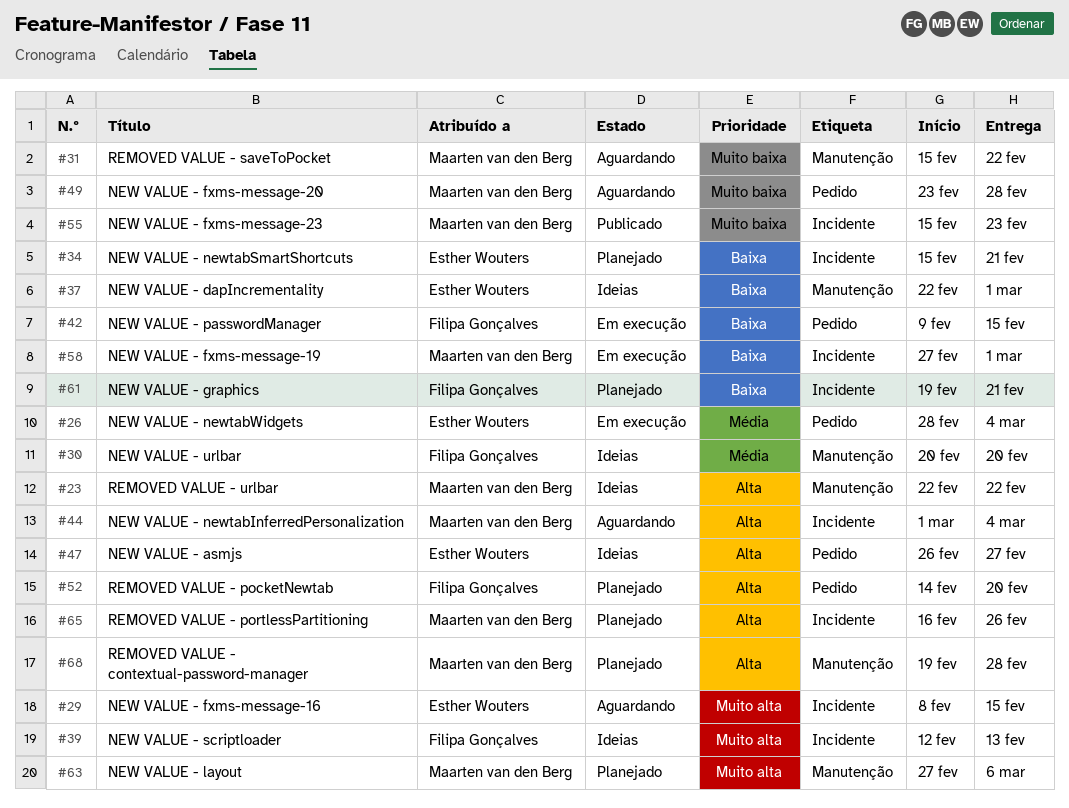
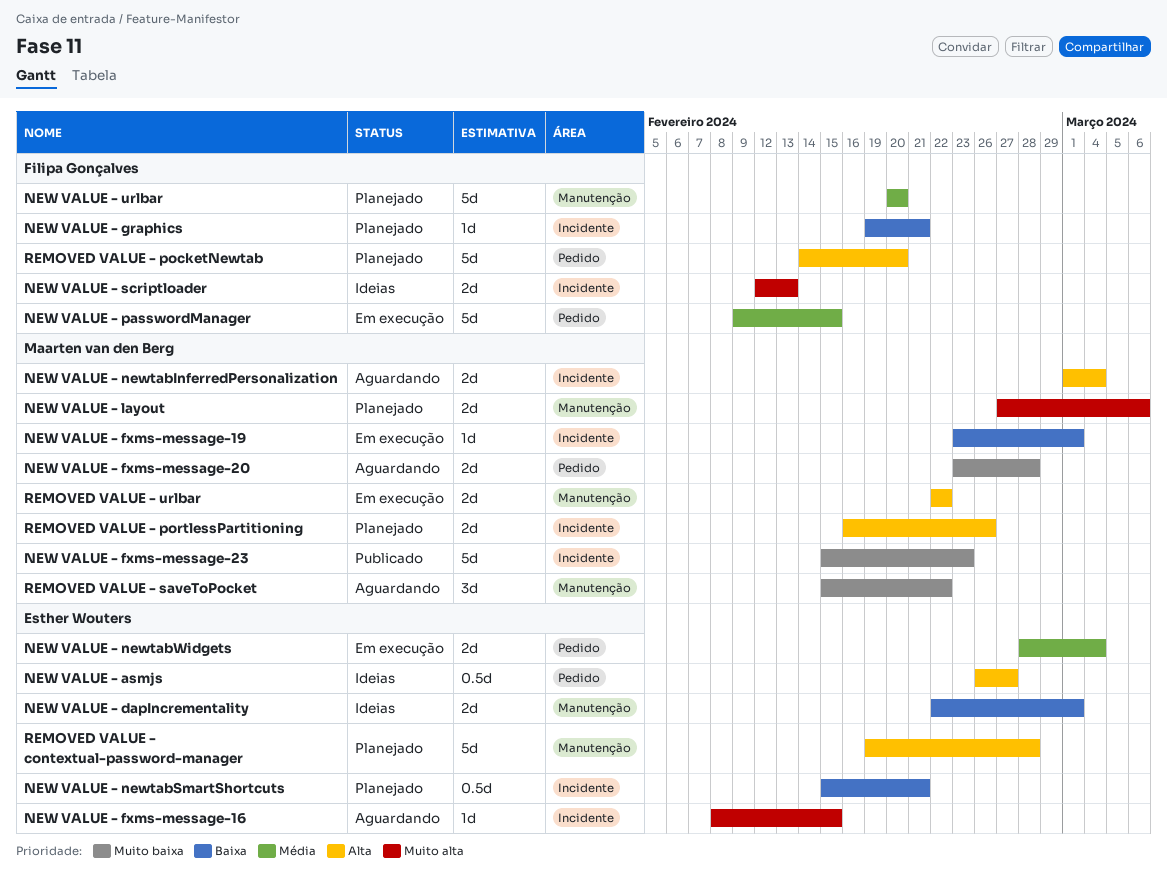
NEW VALUE - fxms-message-19, start: Feb 27 -> Feb 23
NEW VALUE - passwordManager, priority: Baixa -> Média
NEW VALUE - urlbar, status: Ideias -> Planejado
REMOVED VALUE - contextual-password-manager, owner: Maarten van den Berg -> Esther Wouters
REMOVED VALUE - urlbar, status: Ideias -> Em execução

